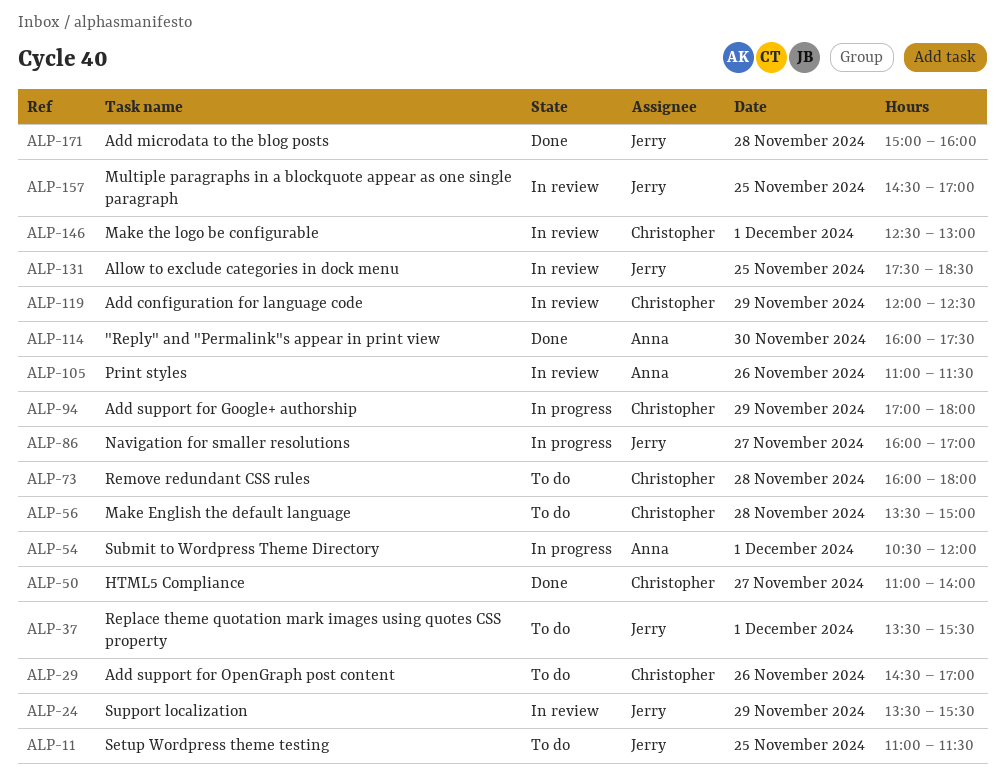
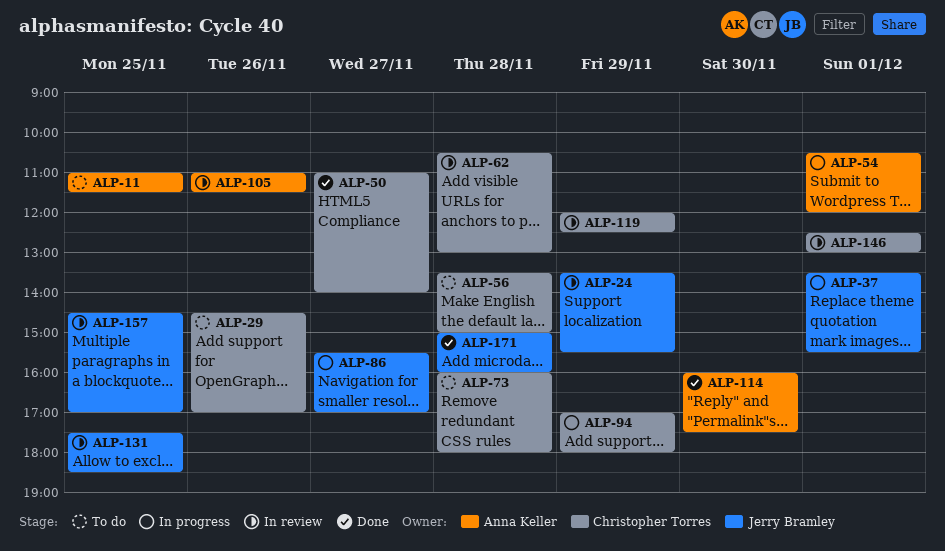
ALP-11, owner: Jerry Bramley -> Anna Keller
ALP-37, status: To do -> In progress
ALP-62: none -> present
ALP-86, begins: 16:00 -> 15:30

